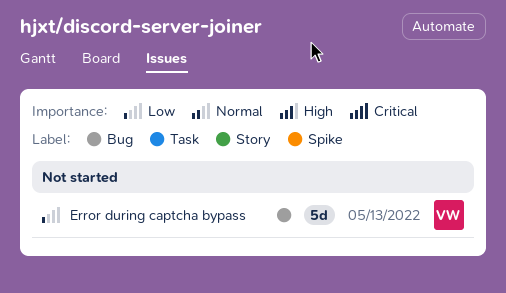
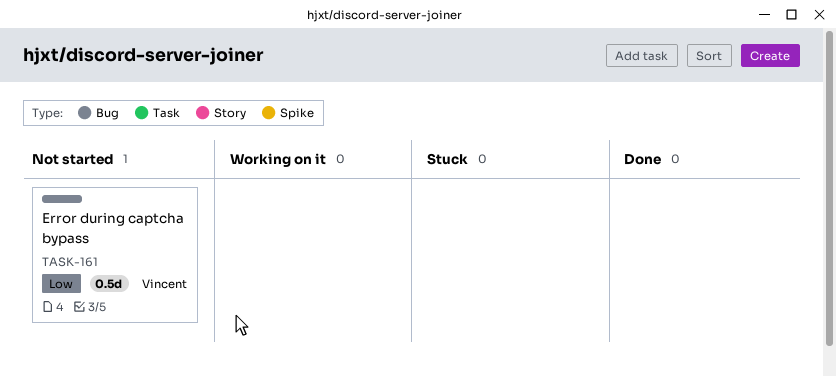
Error during captcha bypass, estimate: 5d -> 0.5d

